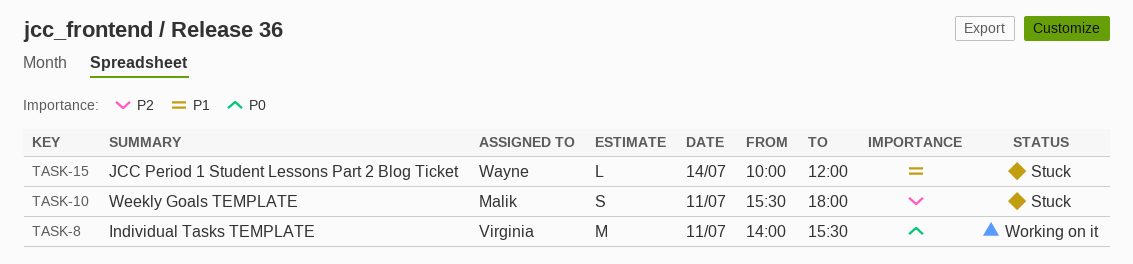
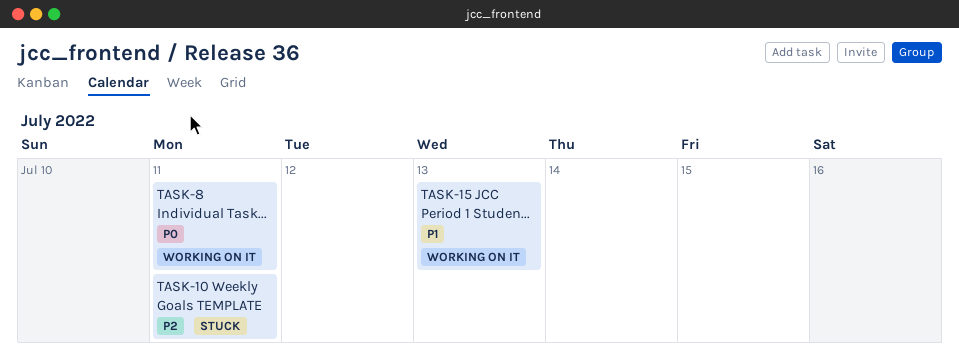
TASK-15, status: Stuck -> Working on it
TASK-15, day: Jul 14 -> Jul 13

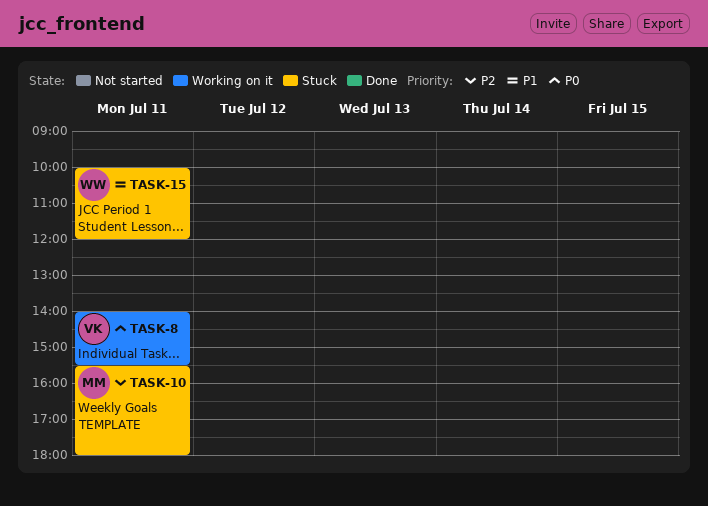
TASK-15, status: Working on it -> Stuck
TASK-15, day: Jul 13 -> Jul 11

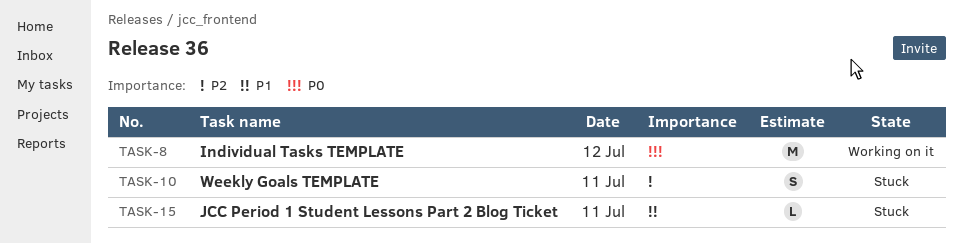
TASK-8, day: Jul 11 -> Jul 12

